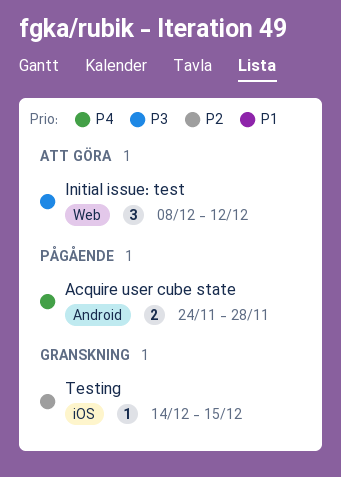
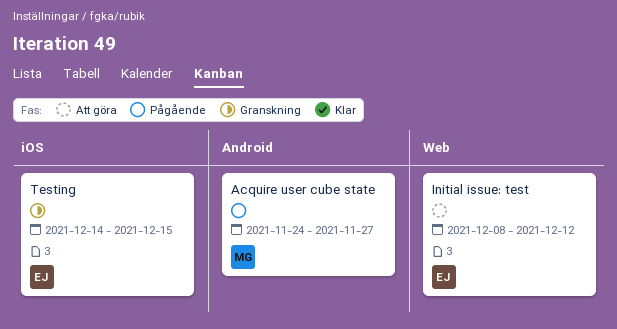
Acquire user cube state, due: Nov 28 -> Nov 27

